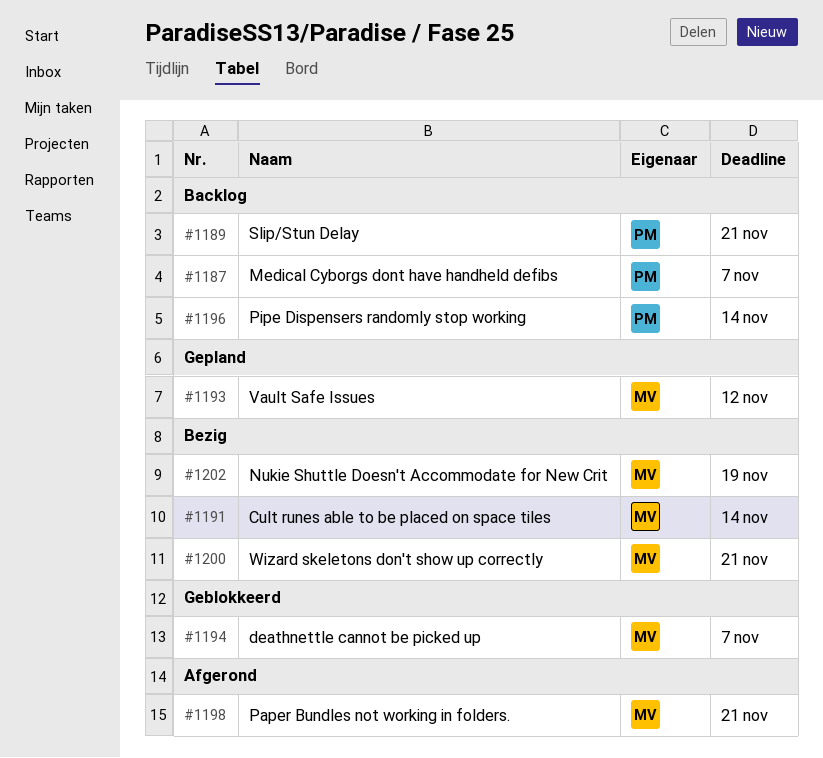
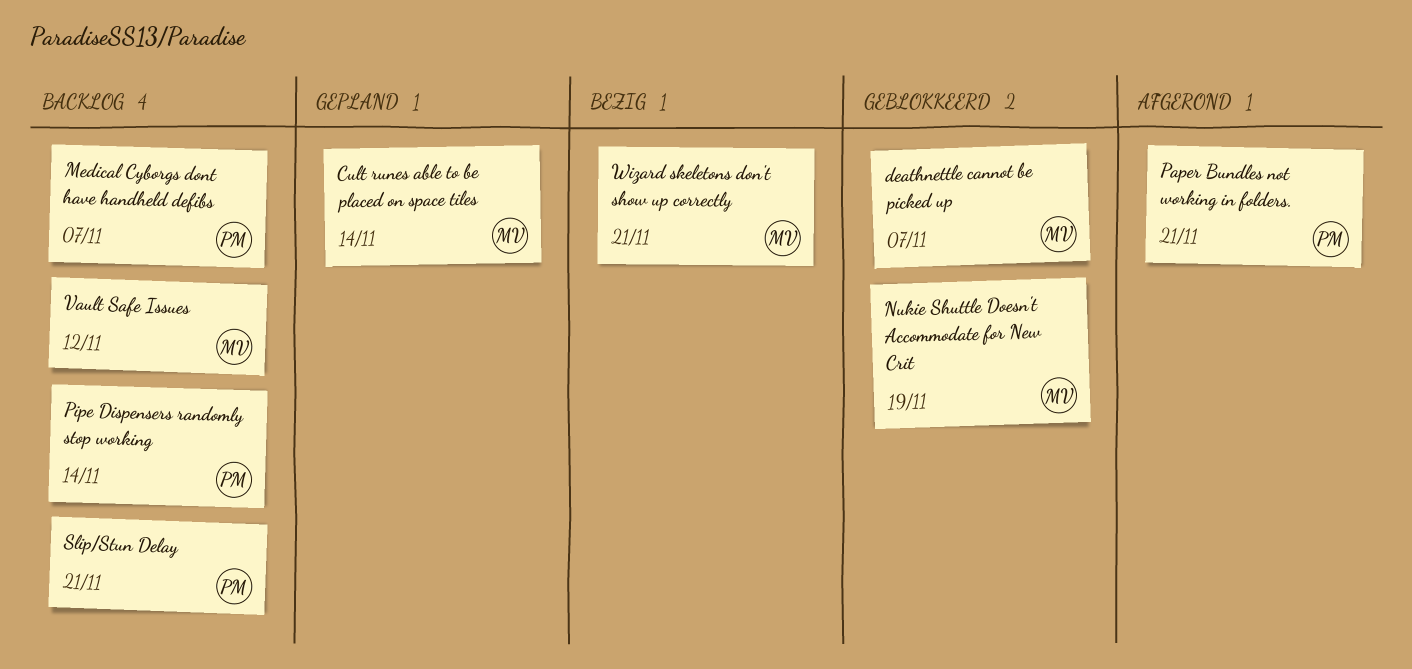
Cult runes able to be placed on space tiles, status: Bezig -> Gepland
Nukie Shuttle Doesn't Accommodate for New Crit, status: Bezig -> Geblokkeerd
Paper Bundles not working in folders., owner: MV -> PM
Vault Safe Issues, status: Gepland -> Backlog

